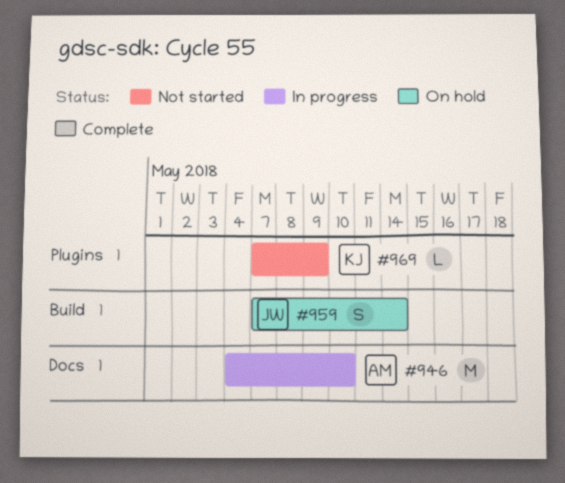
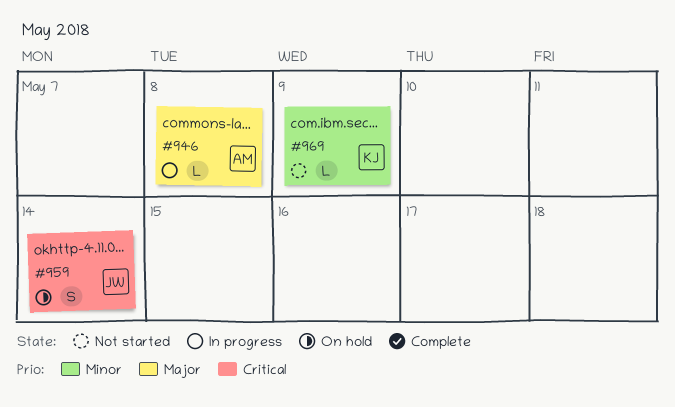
#946, estimate: M -> L
#946, due: May 10 -> May 8

